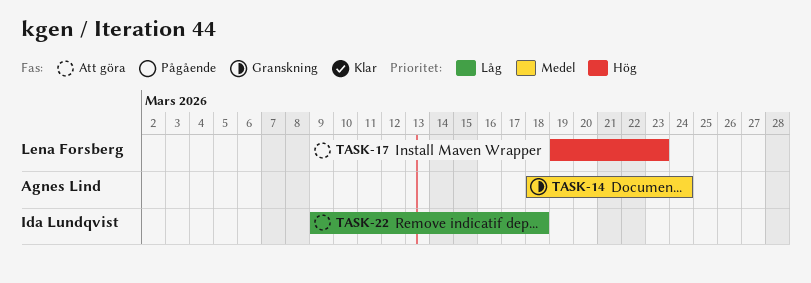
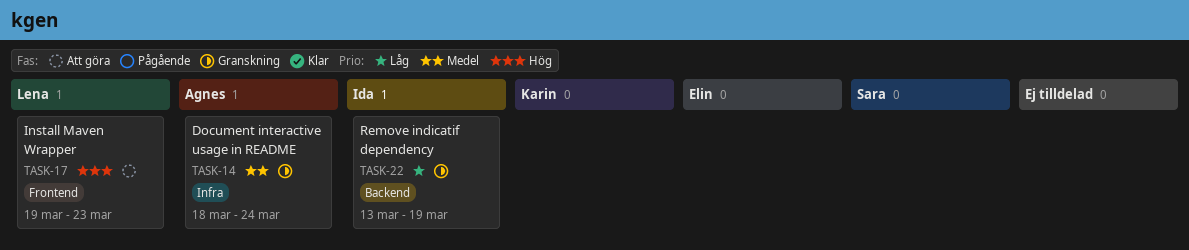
TASK-22, status: Att göra -> Granskning
TASK-22, start: Mar 9 -> Mar 13
TASK-22, due: Mar 18 -> Mar 19

